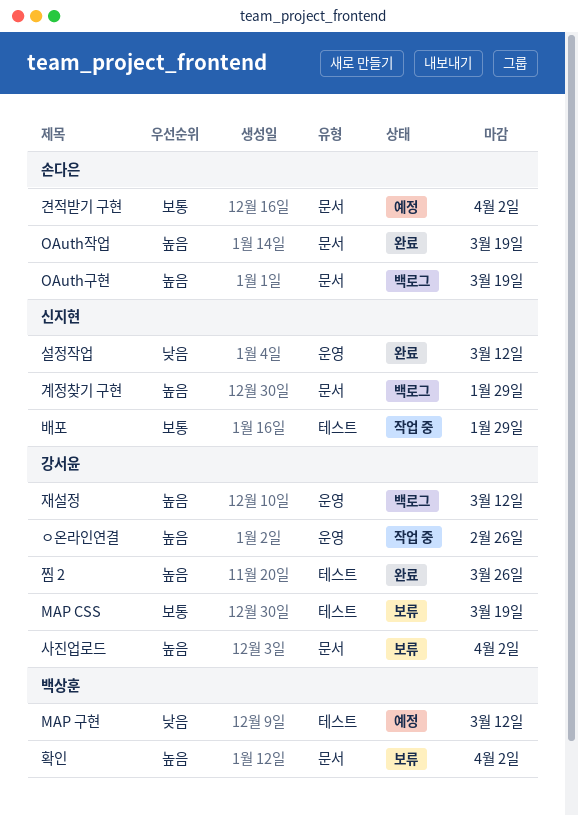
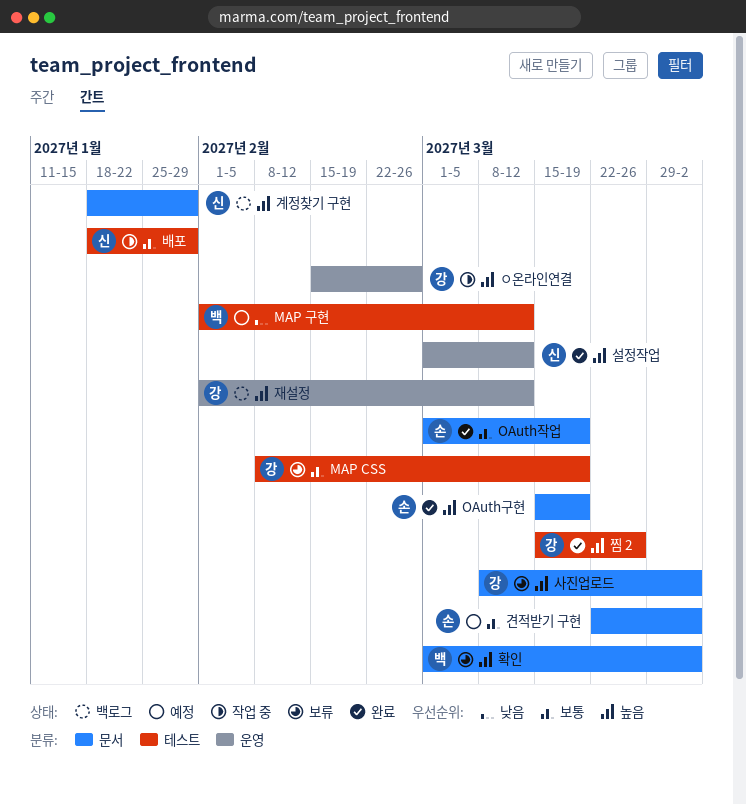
OAuth구현, status: 백로그 -> 완료
OAuth작업, priority: 높음 -> 보통
설정작업, priority: 낮음 -> 높음

